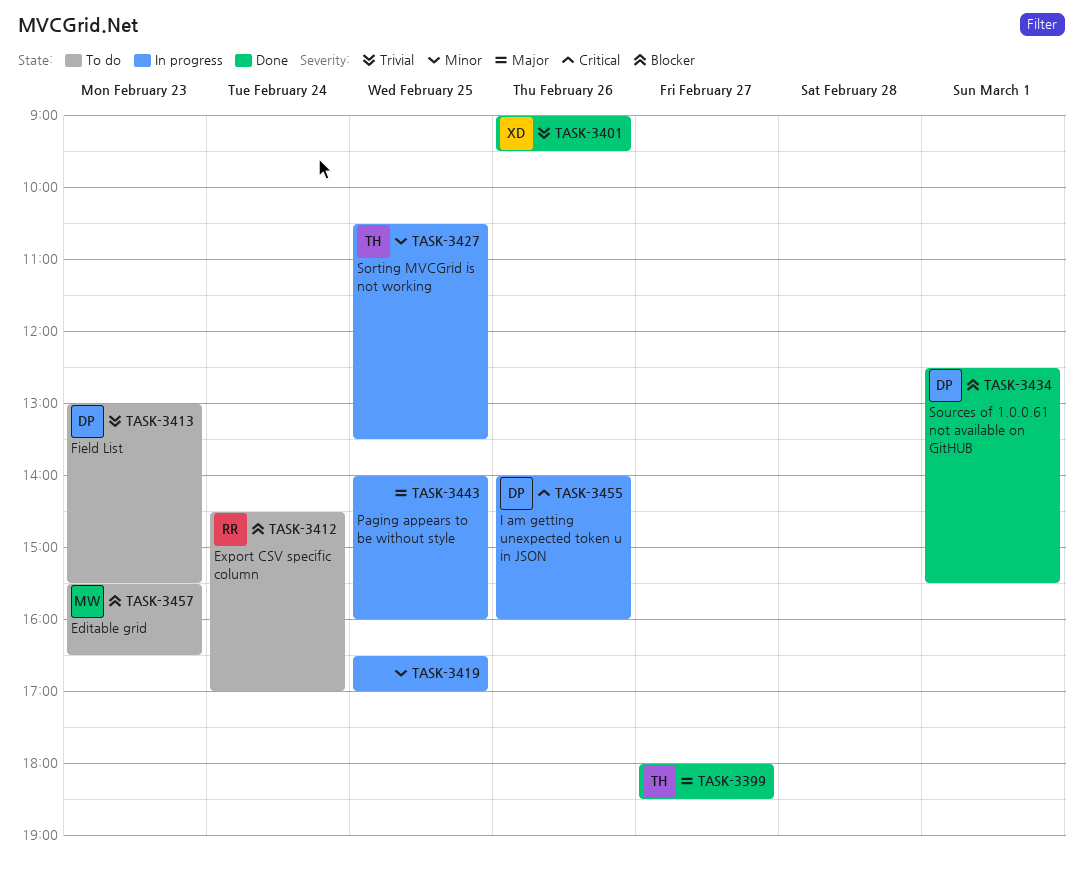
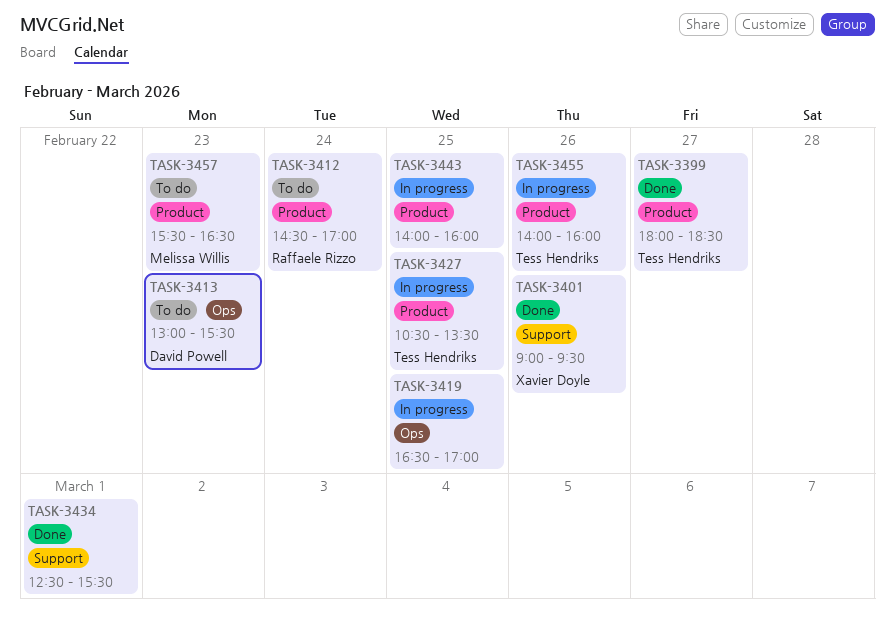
TASK-3434, owner: David Powell -> none
TASK-3455, owner: David Powell -> Tess Hendriks

